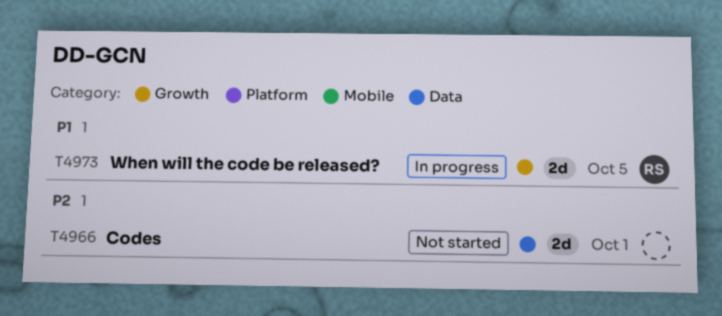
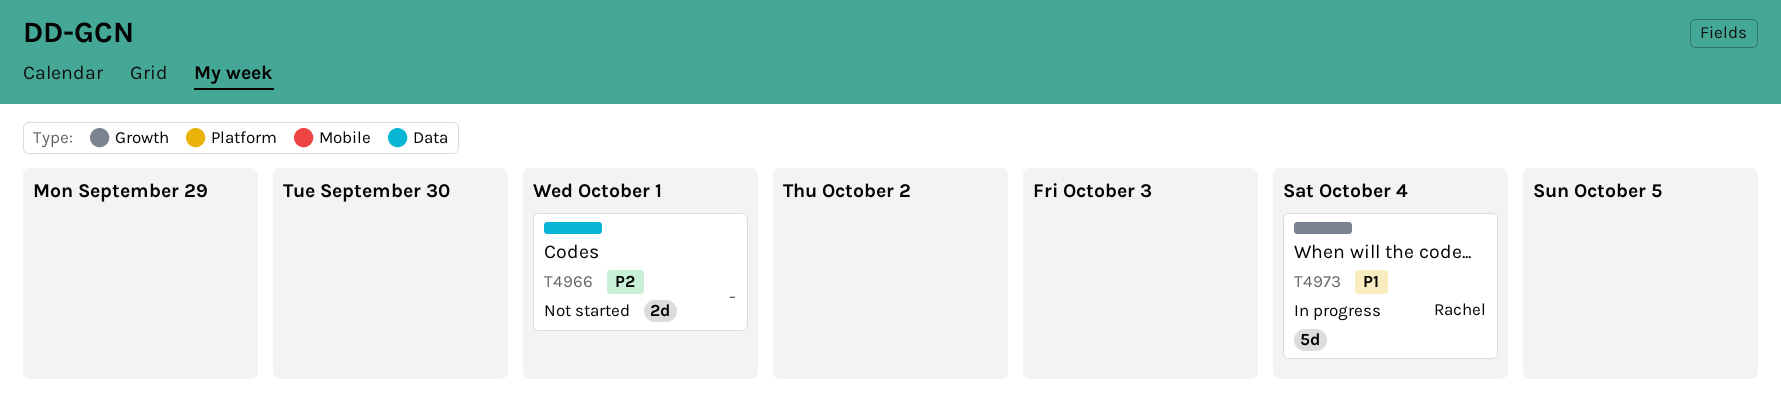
T4973, estimate: 2d -> 5d
T4973, due: Oct 5 -> Oct 4

